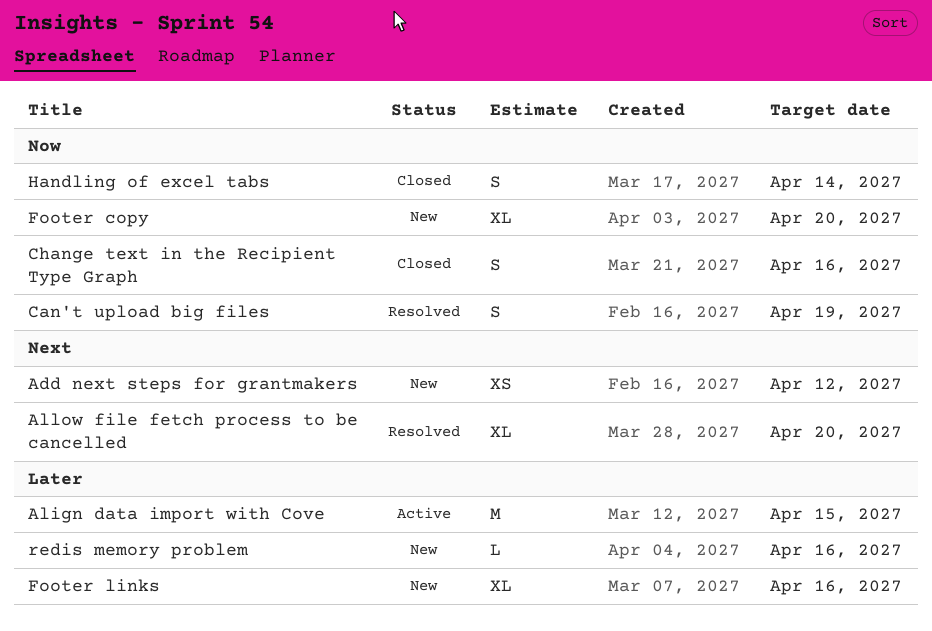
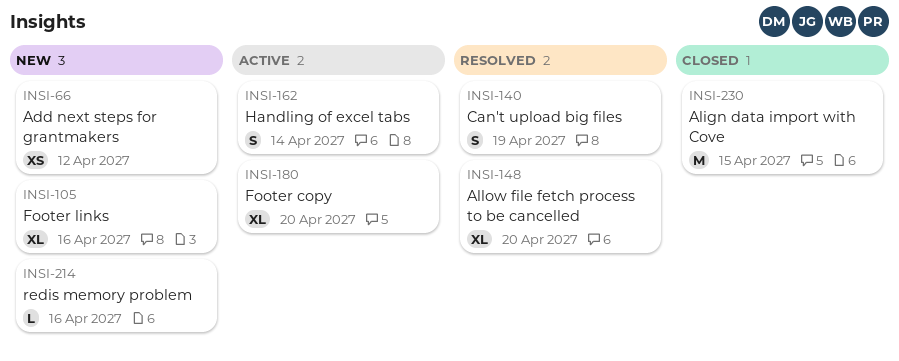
Align data import with Cove, status: Active -> Closed
Change text in the Recipient Type Graph: present -> none
Footer copy, status: New -> Active
Handling of excel tabs, status: Closed -> Active

